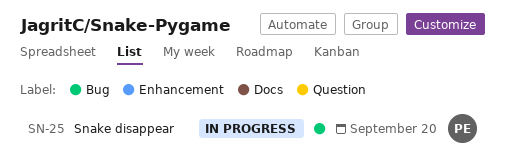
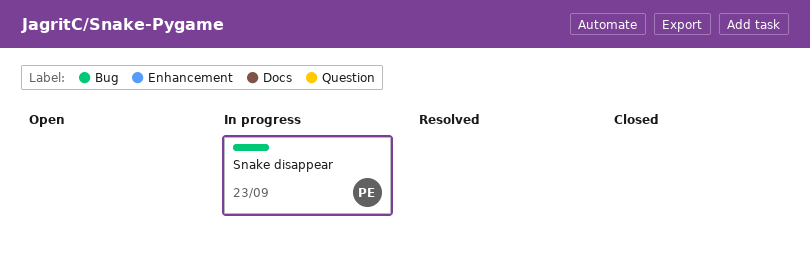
Snake disappear, due: Sep 20 -> Sep 23

